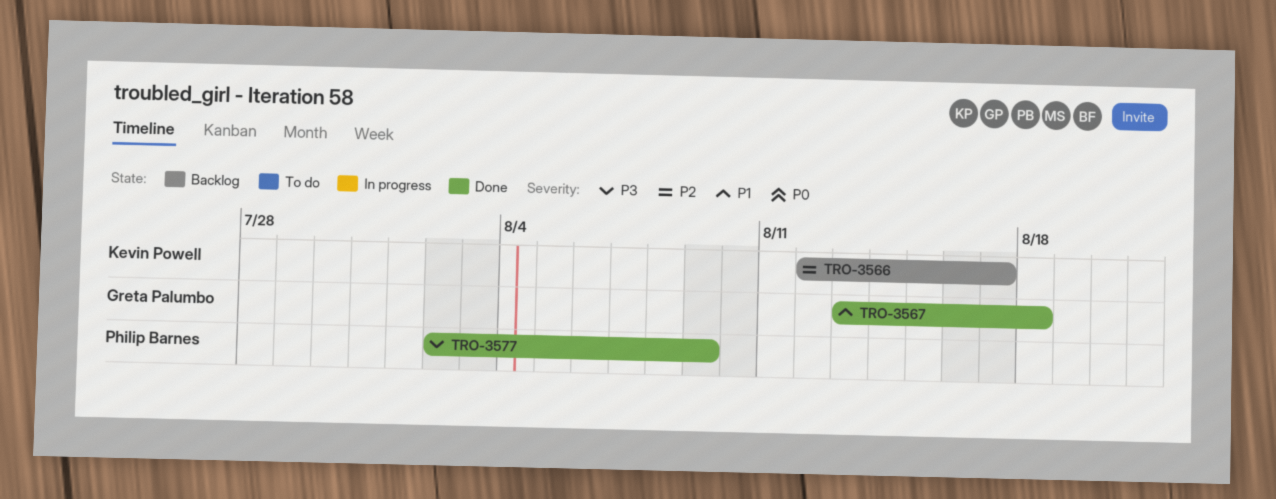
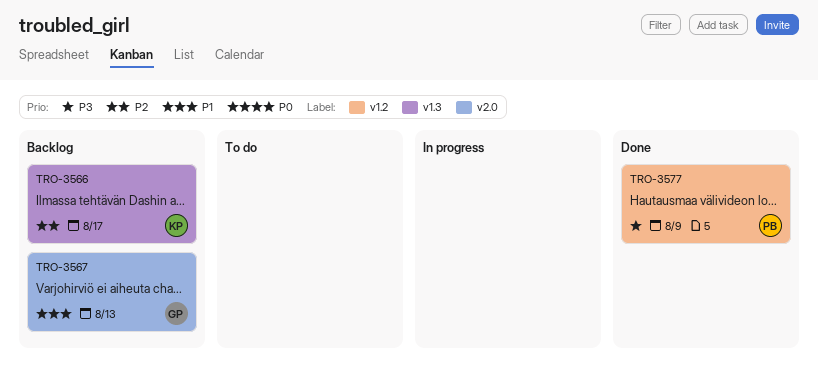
TRO-3567, status: Done -> Backlog
TRO-3567, due: Aug 18 -> Aug 13

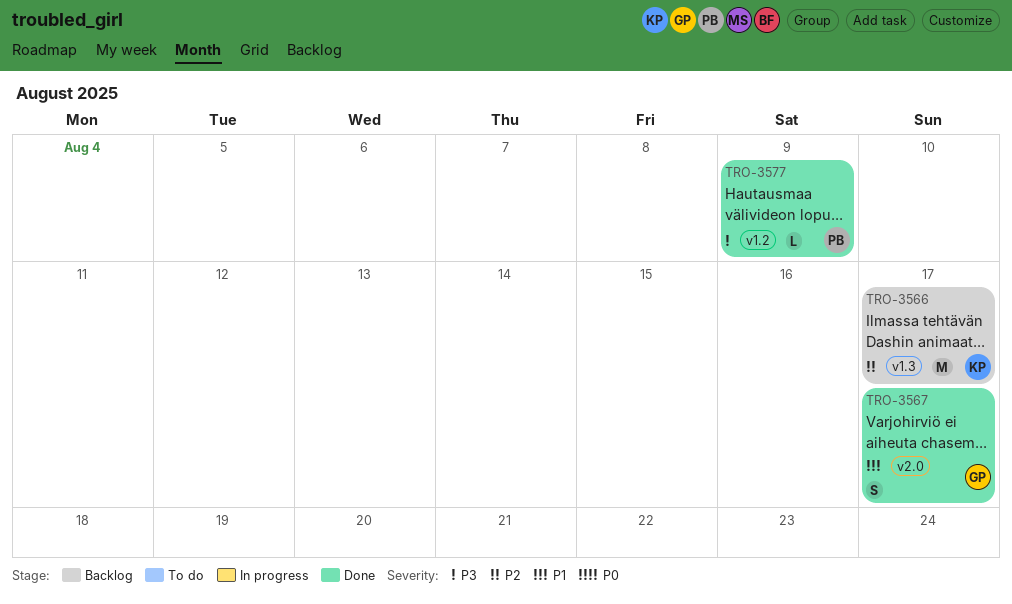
TRO-3567, status: Backlog -> Done
TRO-3567, due: Aug 13 -> Aug 17

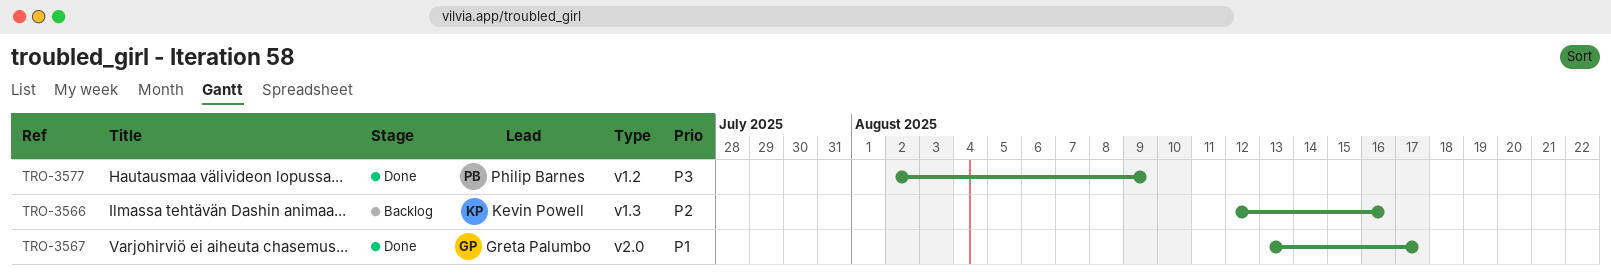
TRO-3566, due: Aug 17 -> Aug 16

